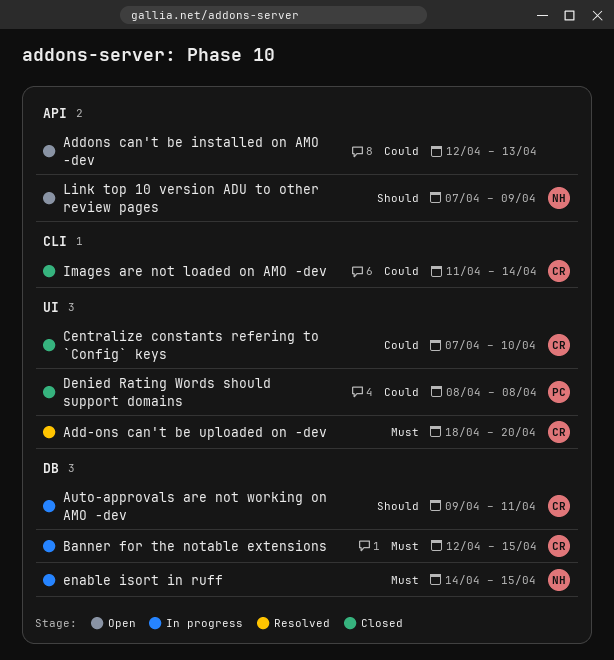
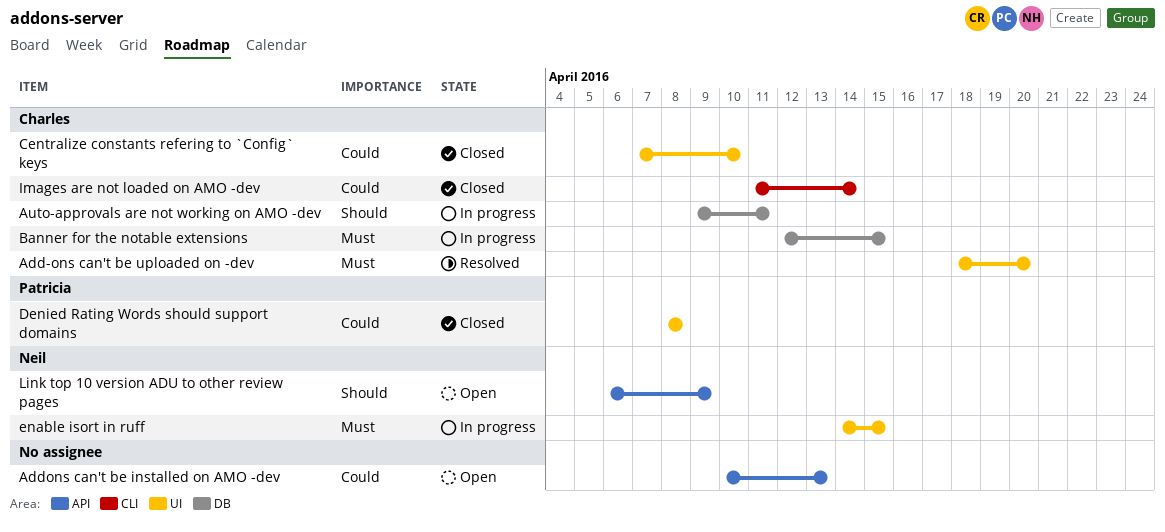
Addons can't be installed on AMO -dev, start: Apr 12 -> Apr 10
enable isort in ruff, label: DB -> UI
Link top 10 version ADU to other review pages, start: Apr 7 -> Apr 6

